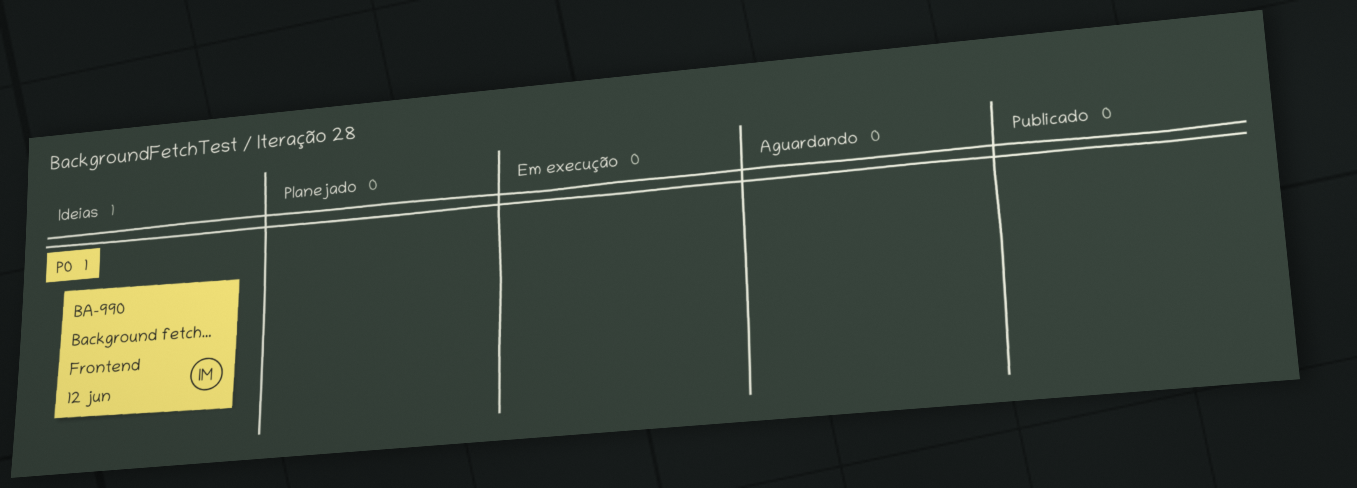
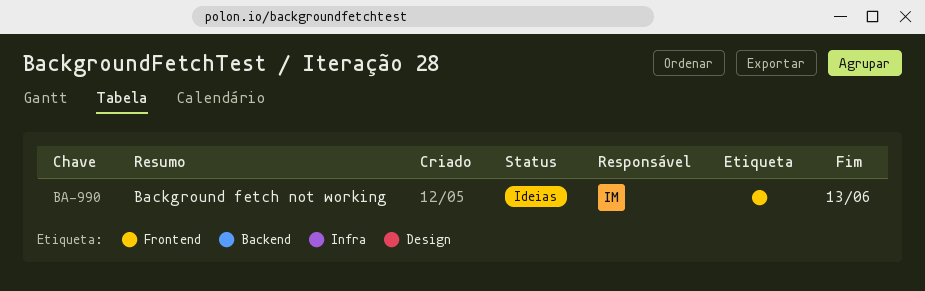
BA-990, due: Jun 12 -> Jun 13

